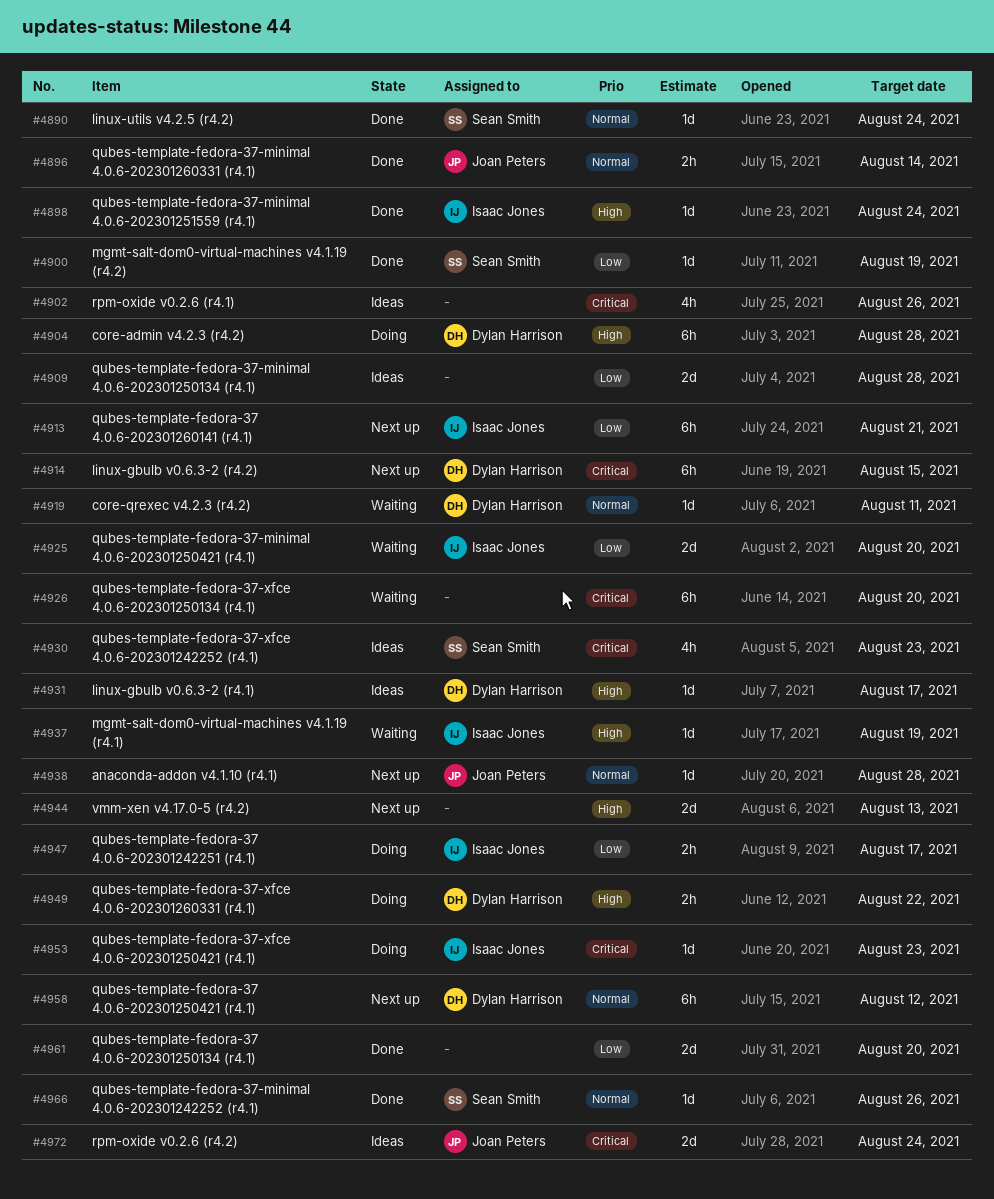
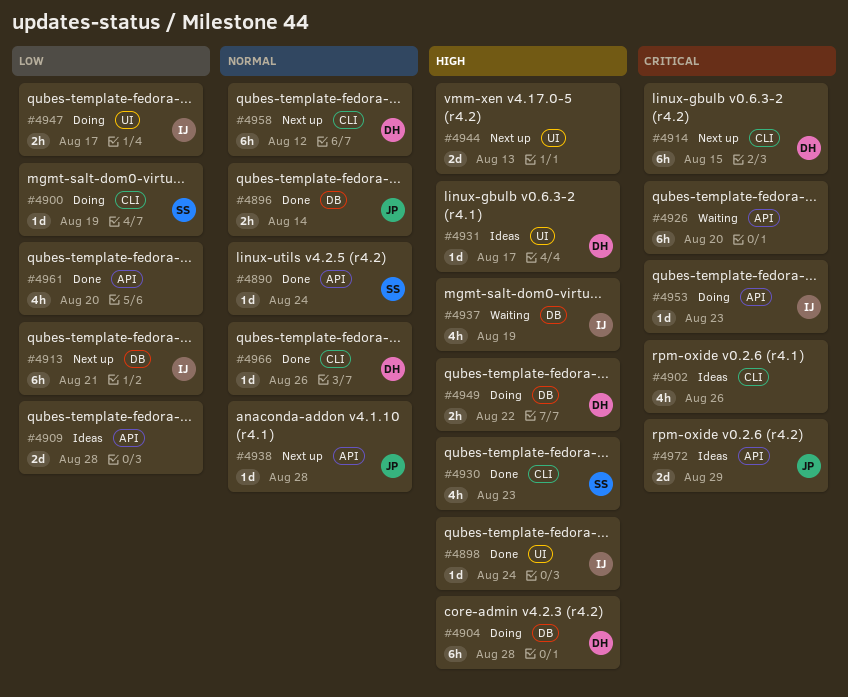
#4900, status: Done -> Doing
#4919: present -> none
#4925: present -> none
#4930, status: Ideas -> Done
#4930, priority: Critical -> High
#4937, estimate: 1d -> 4h
#4961, estimate: 2d -> 4h
#4966, owner: Sean Smith -> Dylan Harrison
#4972, due: Aug 24 -> Aug 29

